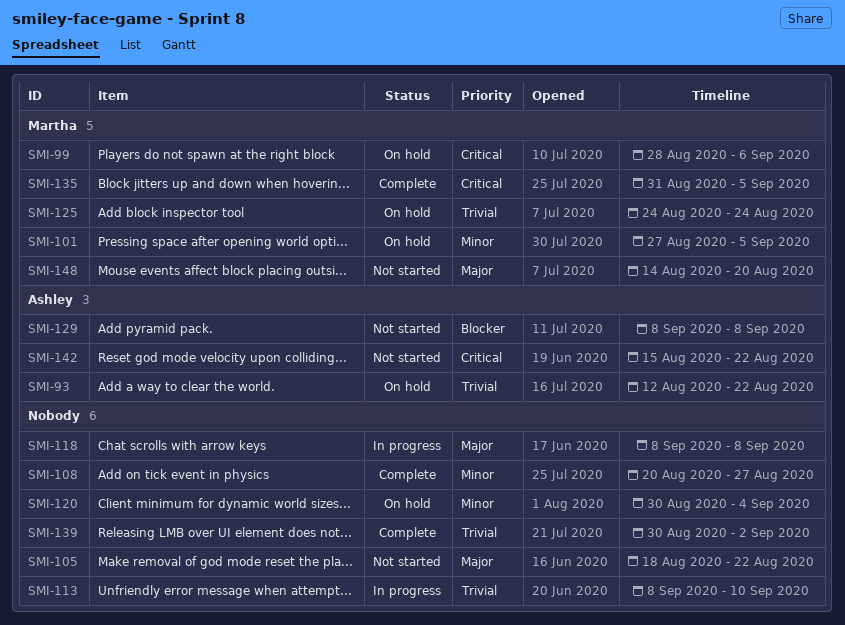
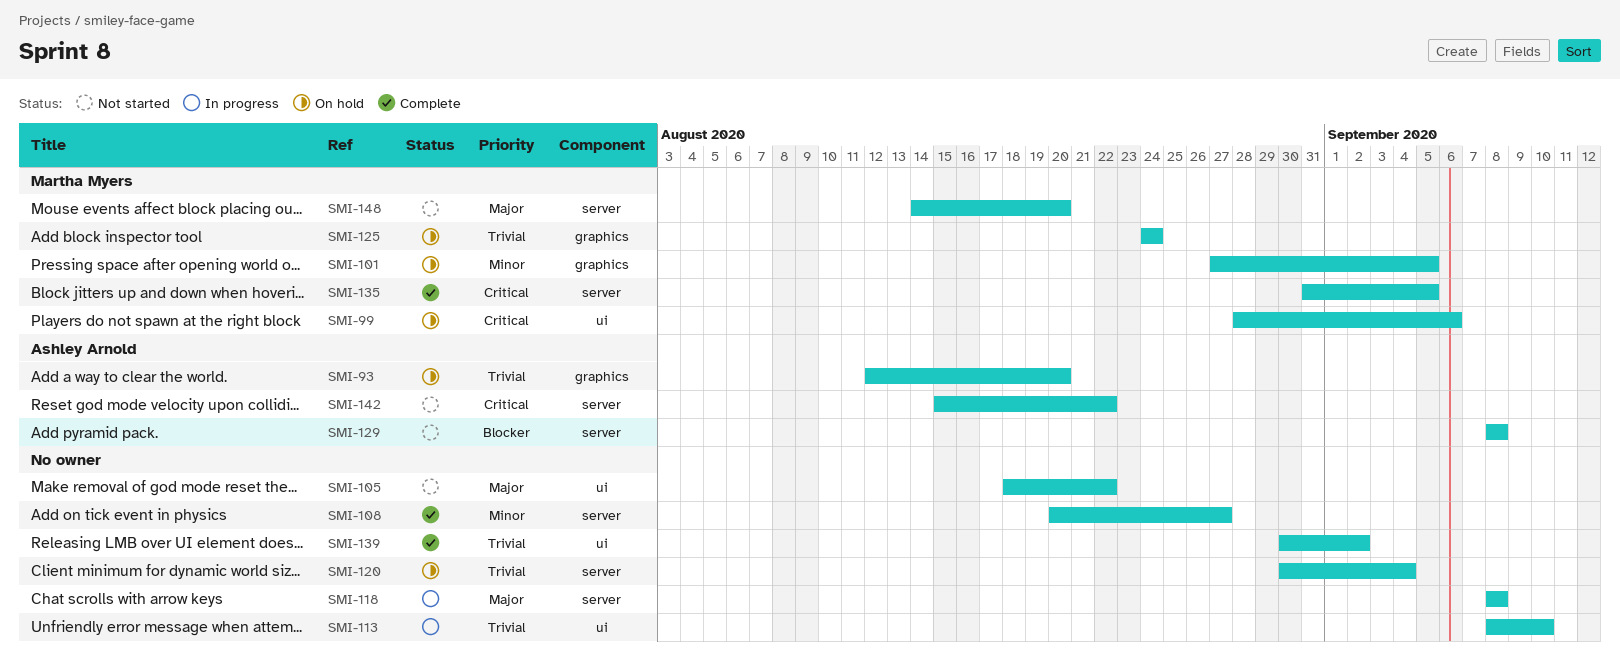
SMI-93, due: Aug 22 -> Aug 20
SMI-120, priority: Minor -> Trivial

